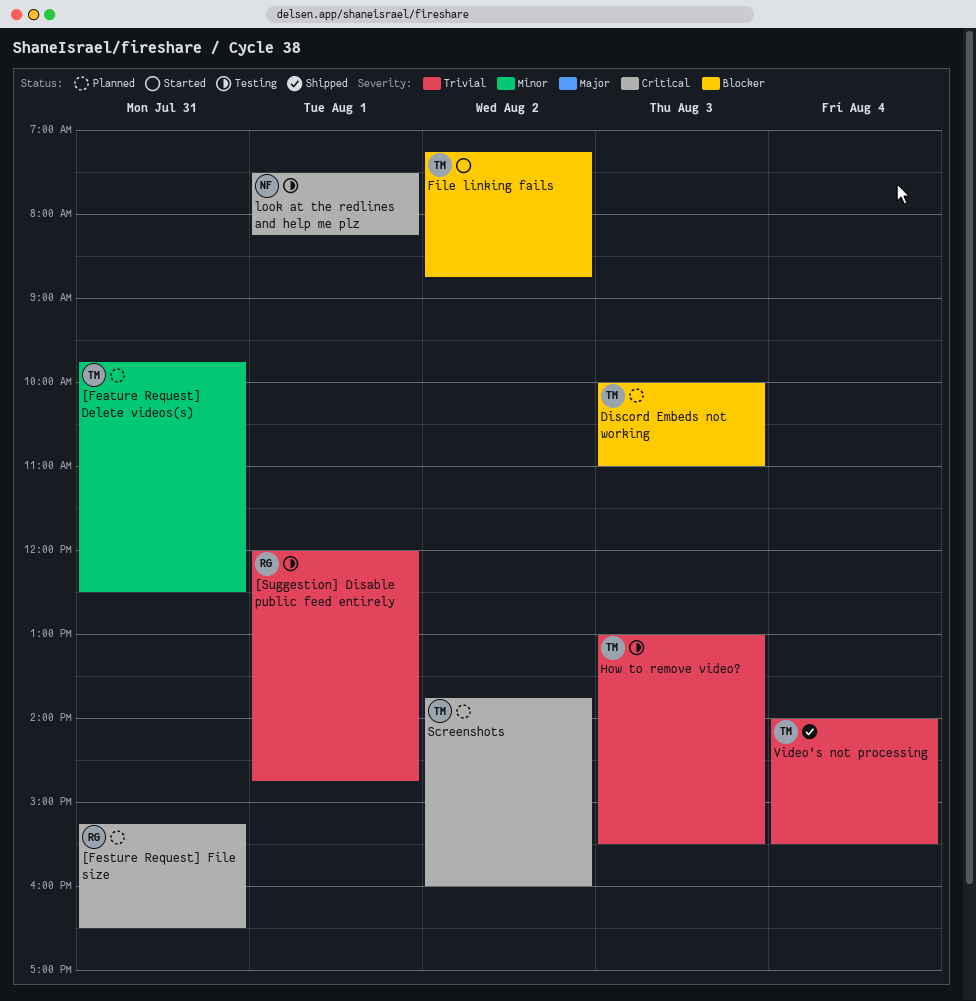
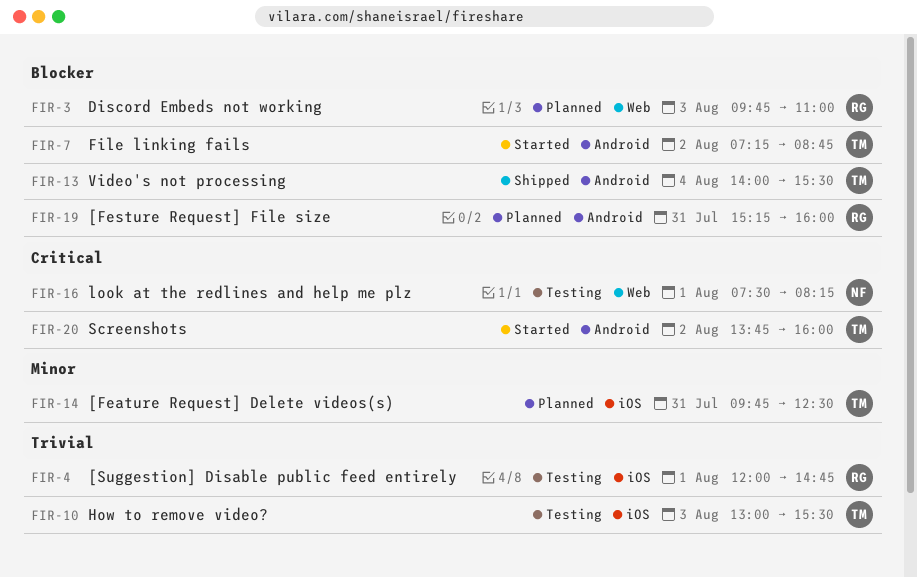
[Festure Request] File size, priority: Critical -> Blocker
[Festure Request] File size, ends: 16:30 -> 16:00
Discord Embeds not working, owner: TM -> RG
Discord Embeds not working, begins: 10:00 -> 09:45
Screenshots, status: Planned -> Started
Video's not processing, priority: Trivial -> Blocker

